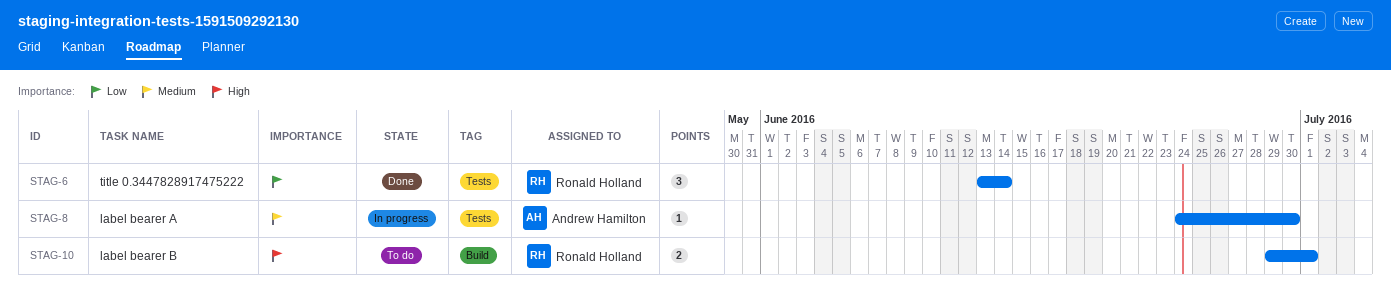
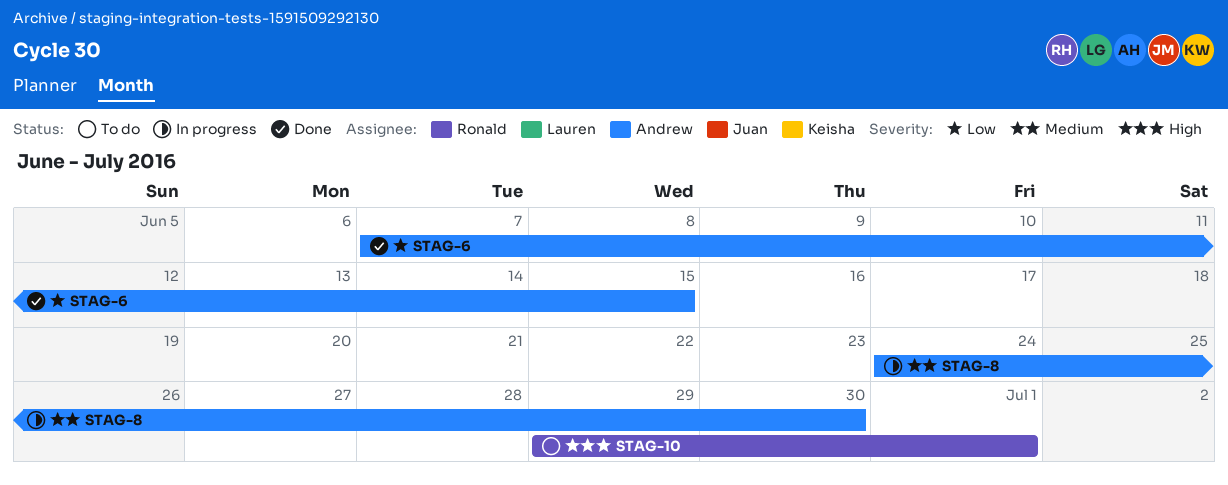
STAG-6, owner: Ronald Holland -> Andrew Hamilton
STAG-6, start: Jun 13 -> Jun 7
STAG-6, due: Jun 14 -> Jun 15

